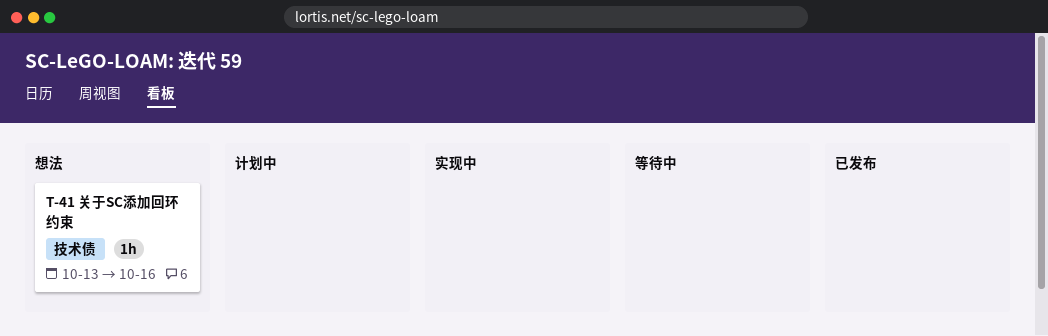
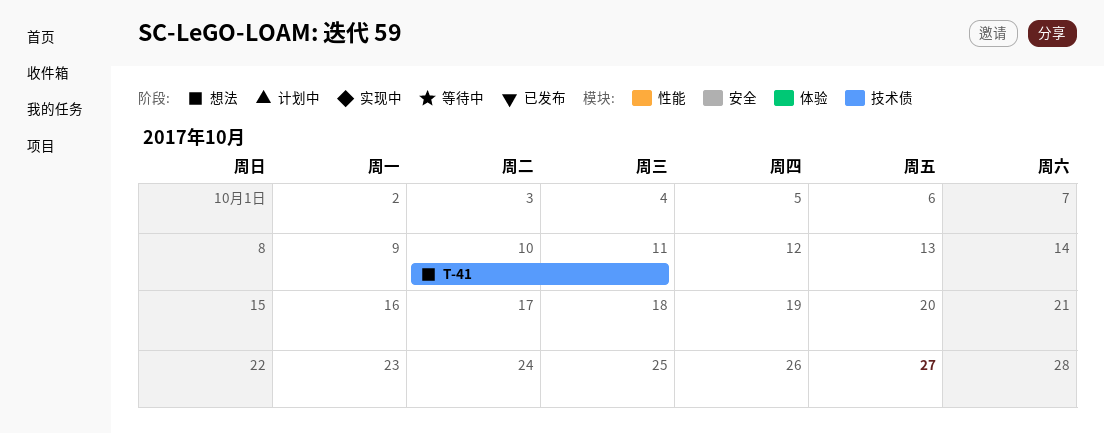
T-41, start: Oct 13 -> Oct 10
T-41, due: Oct 16 -> Oct 11

